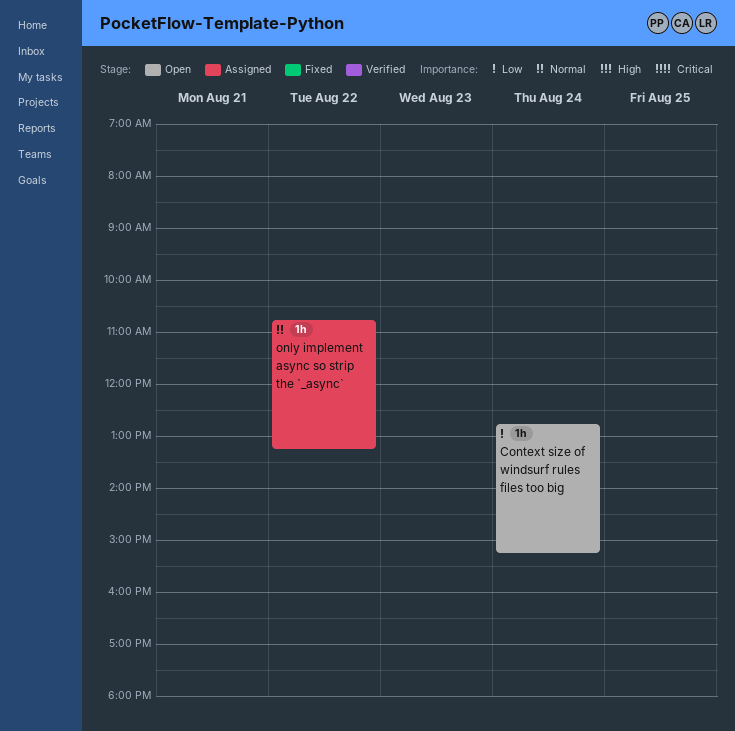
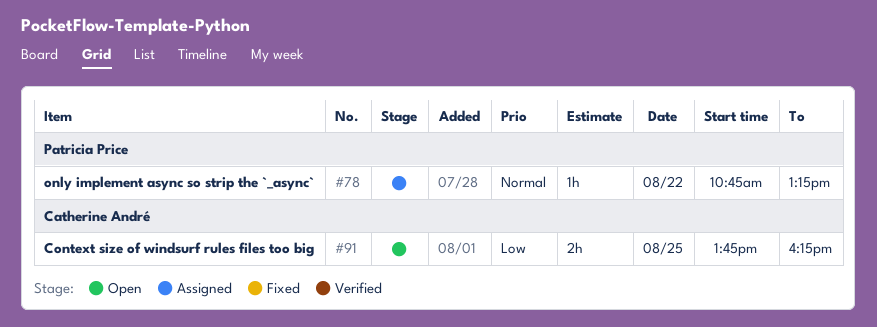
Context size of windsurf rules files too big, estimate: 1h -> 2h
Context size of windsurf rules files too big, day: Aug 24 -> Aug 25
Context size of windsurf rules files too big, begins: 12:45 -> 13:45
Context size of windsurf rules files too big, ends: 15:15 -> 16:15

